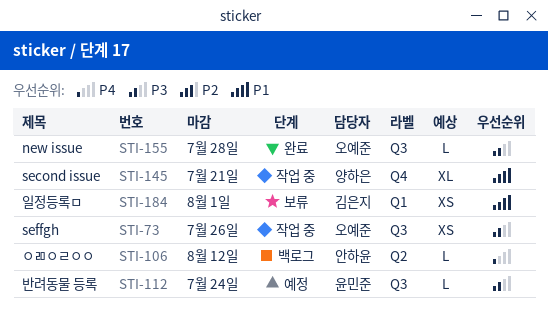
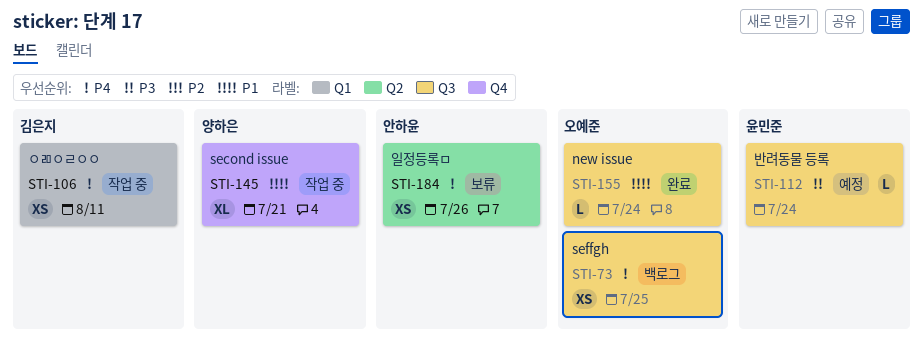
STI-73, status: 작업 중 -> 백로그
STI-73, priority: P3 -> P4
STI-73, due: Jul 26 -> Jul 25
STI-106, status: 백로그 -> 작업 중
STI-106, owner: 안하윤 -> 김은지
STI-106, label: Q2 -> Q1
STI-106, estimate: L -> XS
STI-106, due: Aug 12 -> Aug 11
STI-155, priority: P3 -> P1
STI-155, due: Jul 28 -> Jul 24
STI-184, owner: 김은지 -> 안하윤
STI-184, priority: P1 -> P4
STI-184, label: Q1 -> Q2
STI-184, due: Aug 1 -> Jul 26

